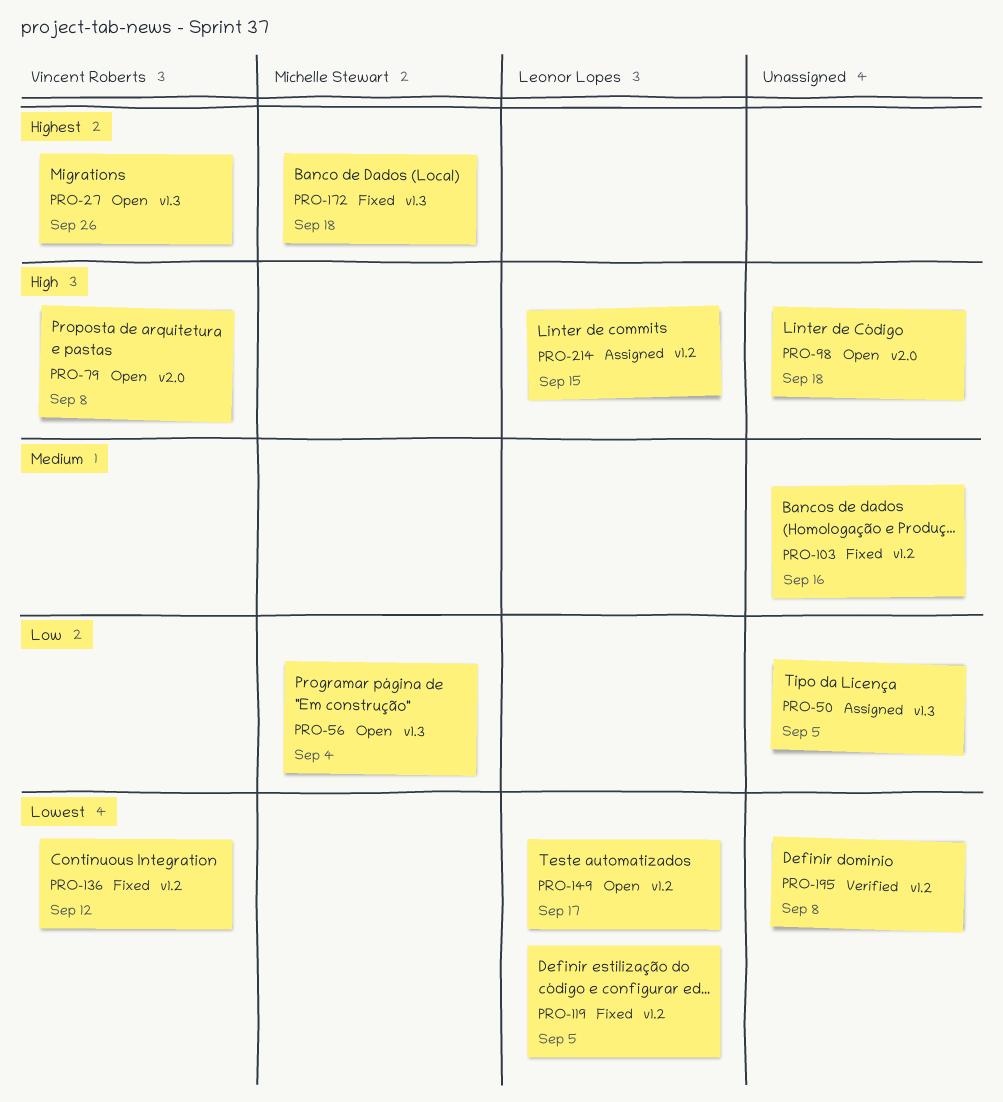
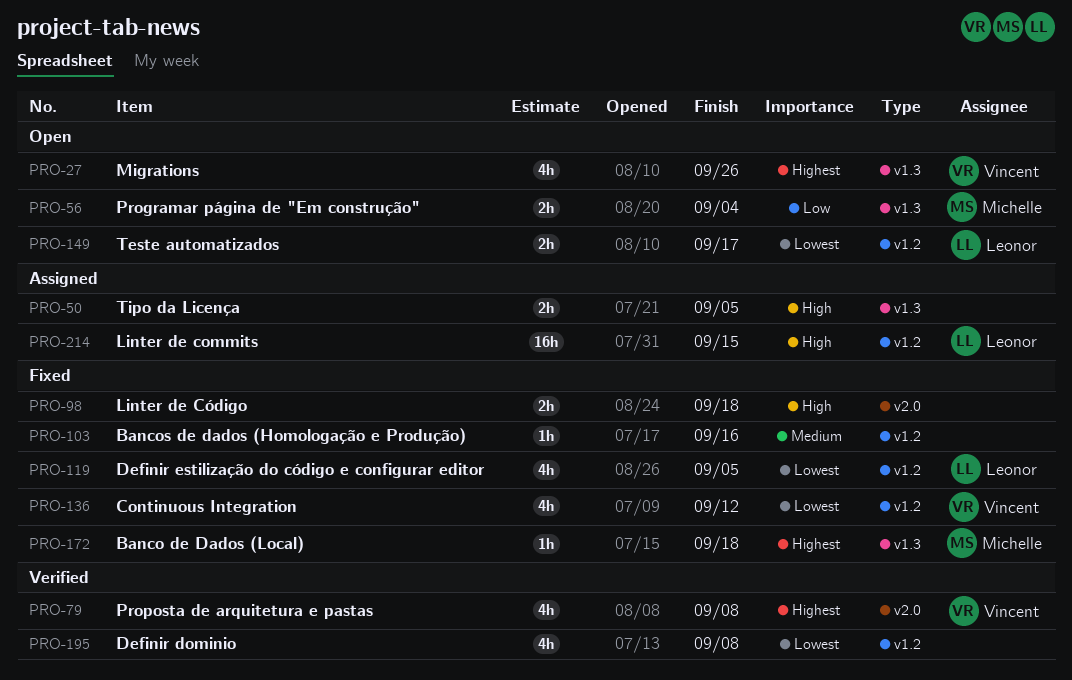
PRO-50, priority: Low -> High
PRO-79, status: Open -> Verified
PRO-79, priority: High -> Highest
PRO-98, status: Open -> Fixed

